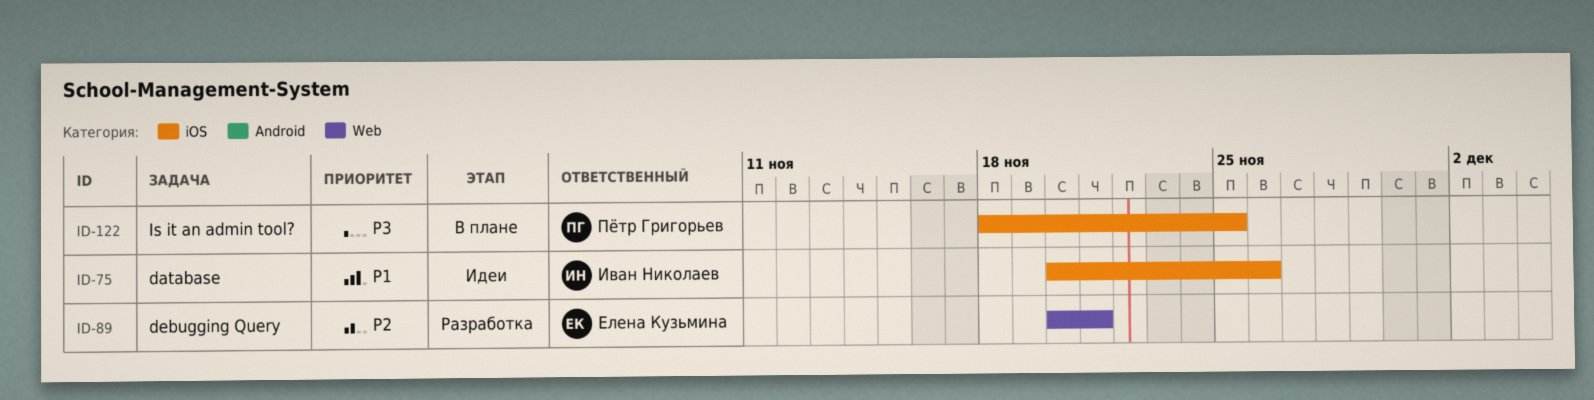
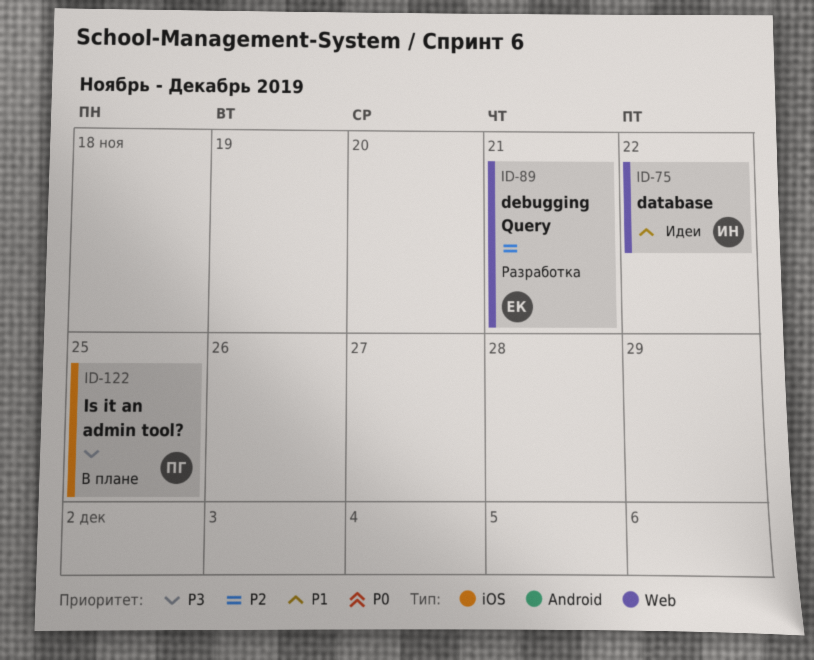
ID-75, label: iOS -> Web
ID-75, due: Nov 26 -> Nov 22

